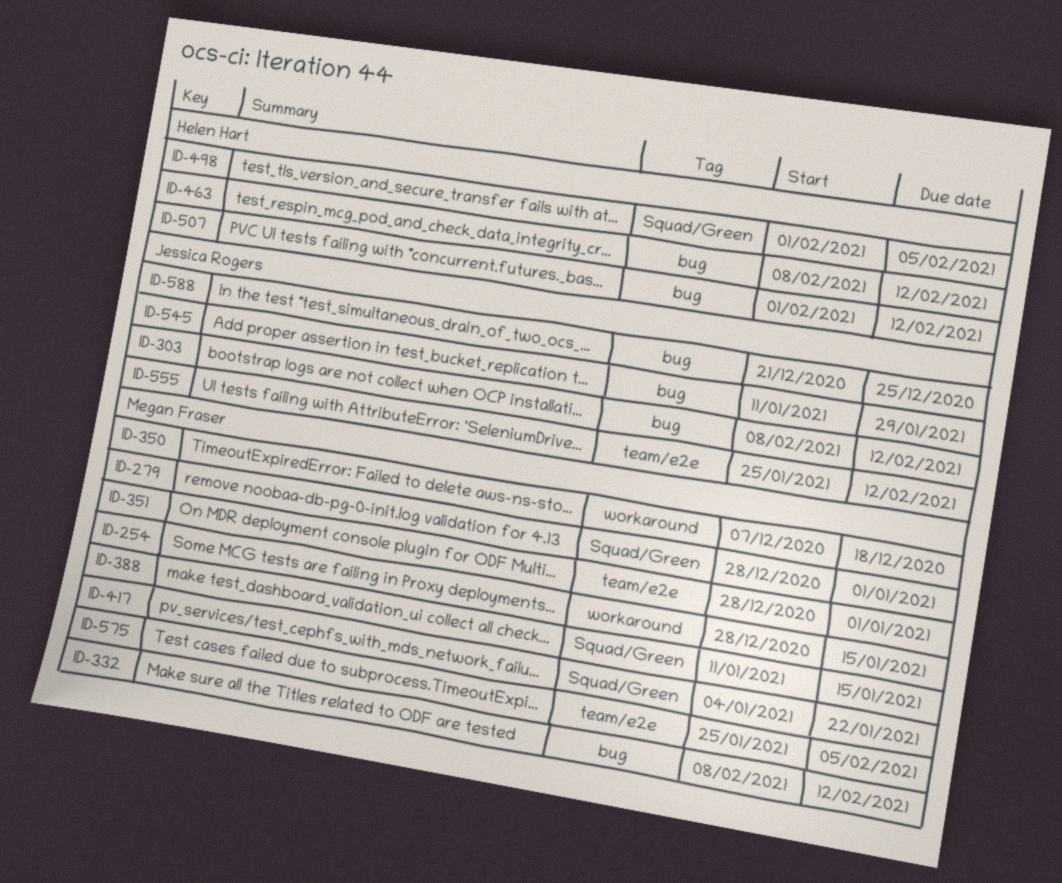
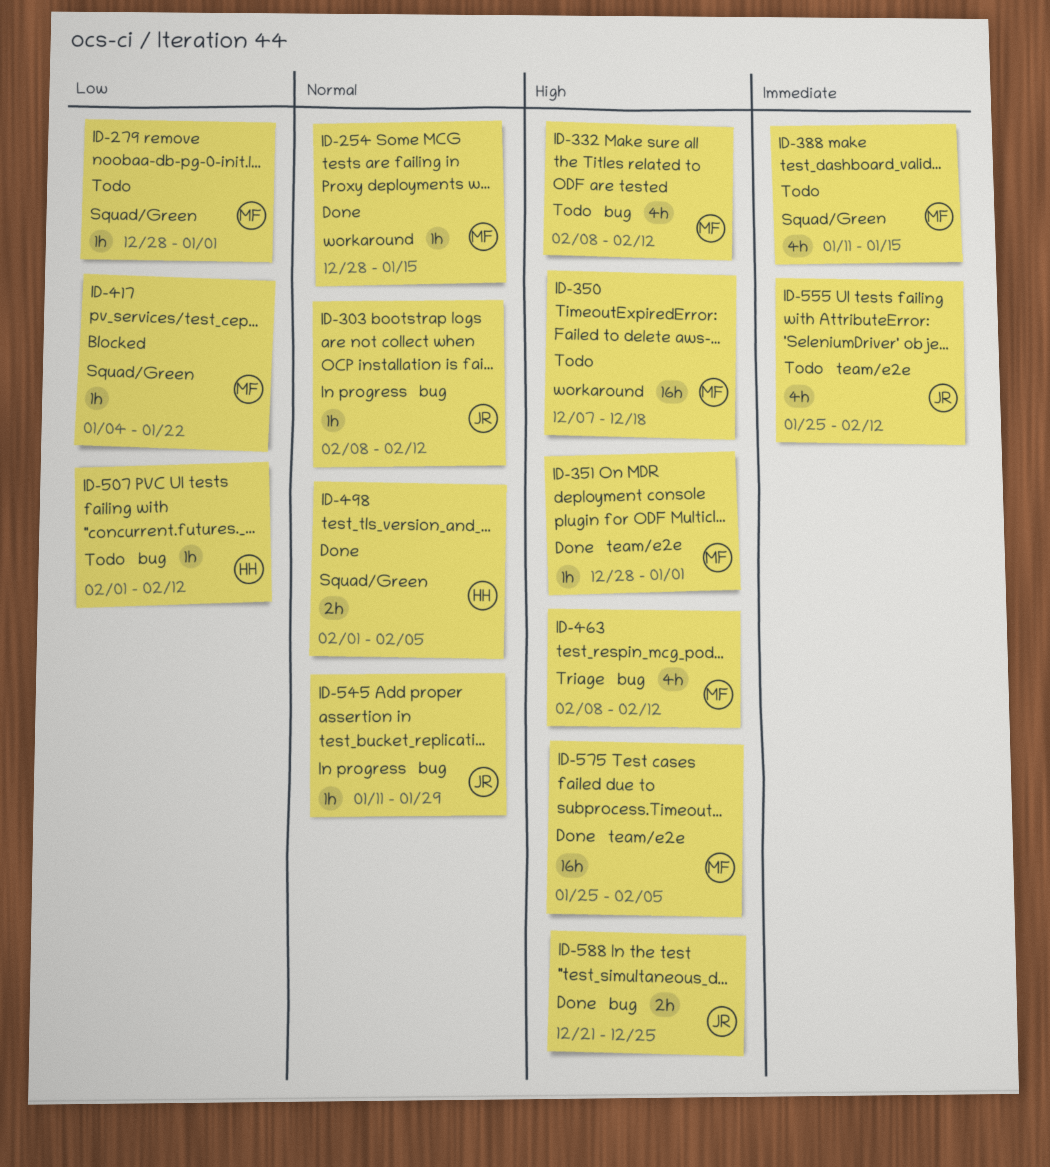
ID-463, owner: Helen Hart -> Megan Fraser

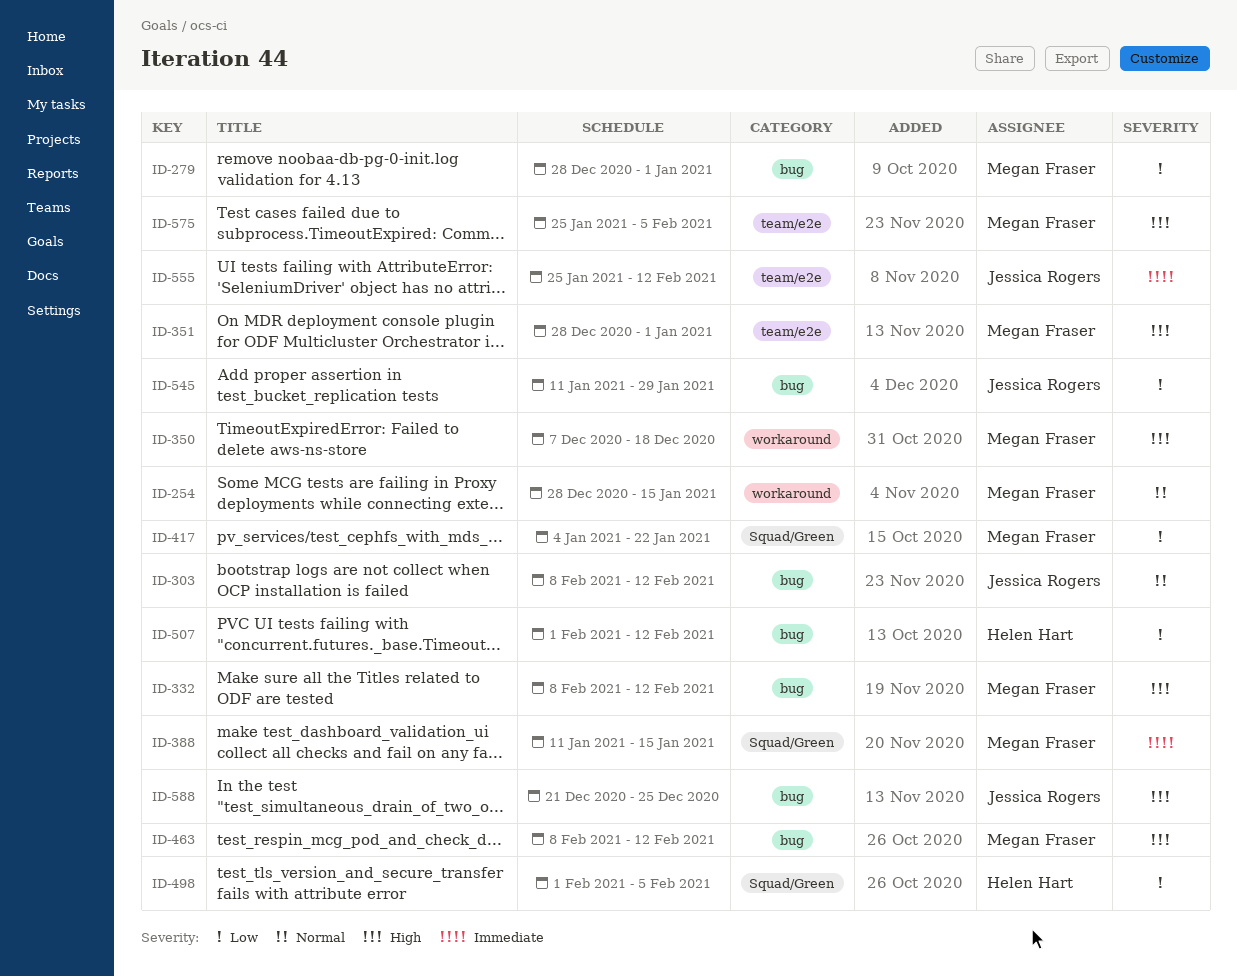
ID-279, label: Squad/Green -> bug
ID-498, priority: Normal -> Low
ID-545, priority: Normal -> Low

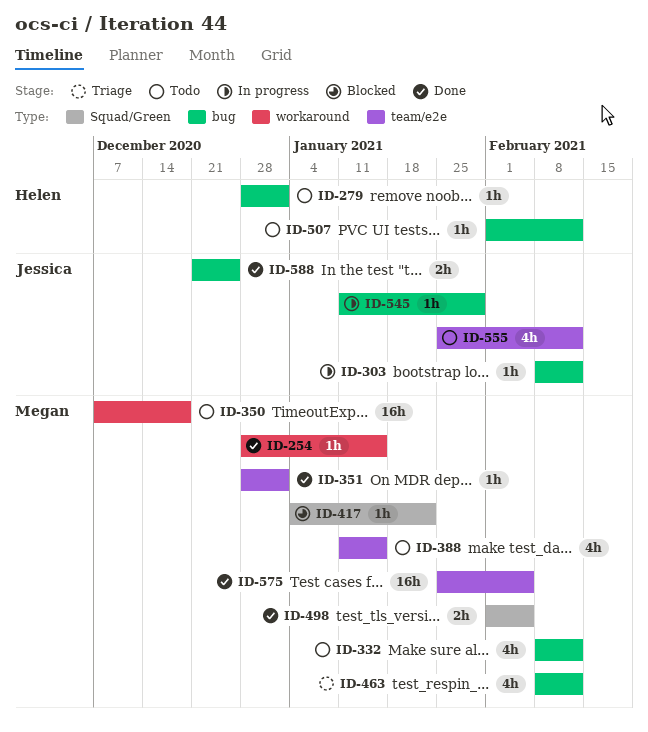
ID-279, owner: Megan Fraser -> Helen Hart
ID-388, label: Squad/Green -> team/e2e
ID-498, owner: Helen Hart -> Megan Fraser

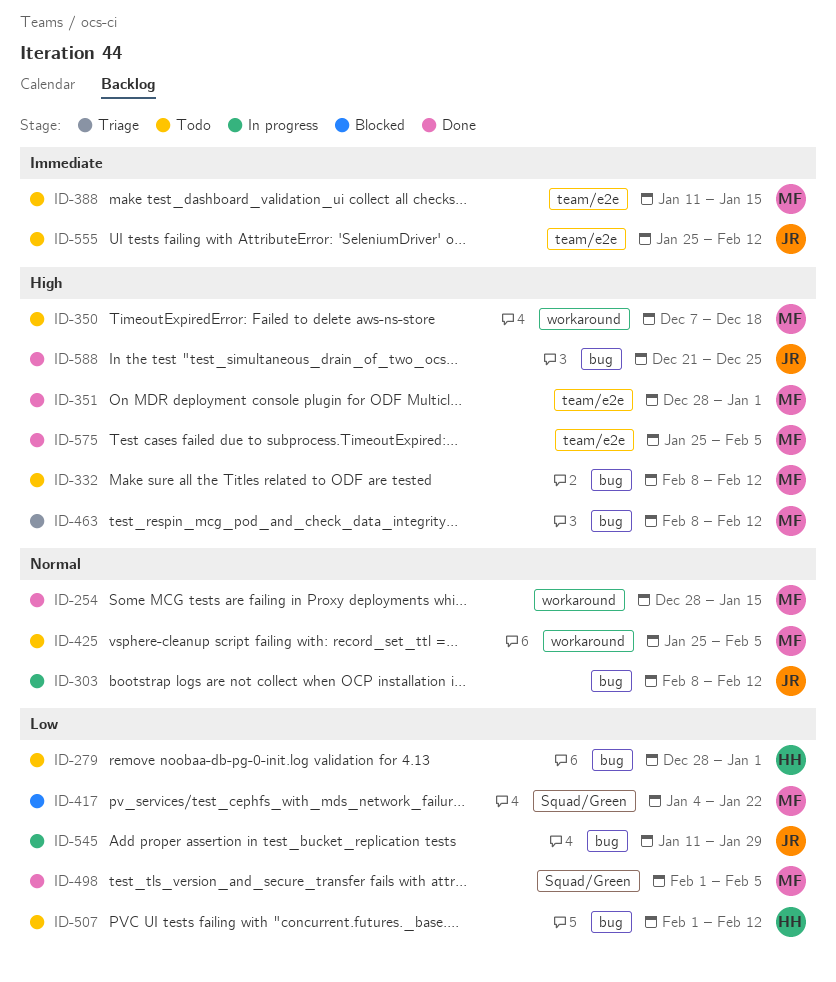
ID-425: none -> present

